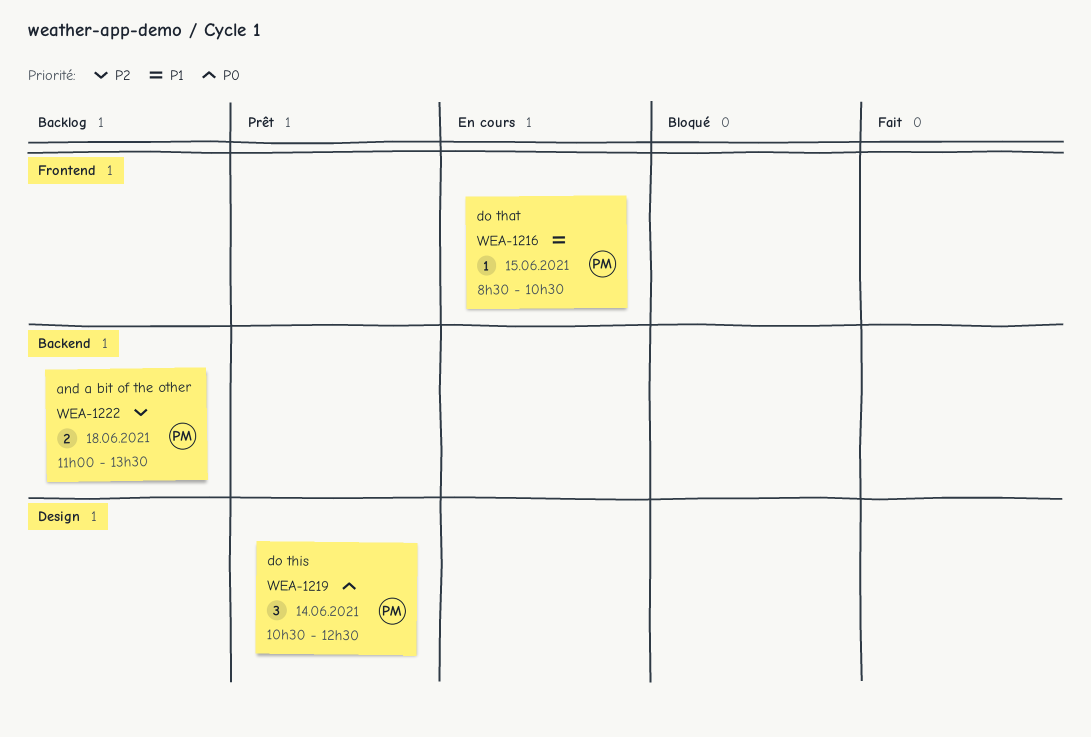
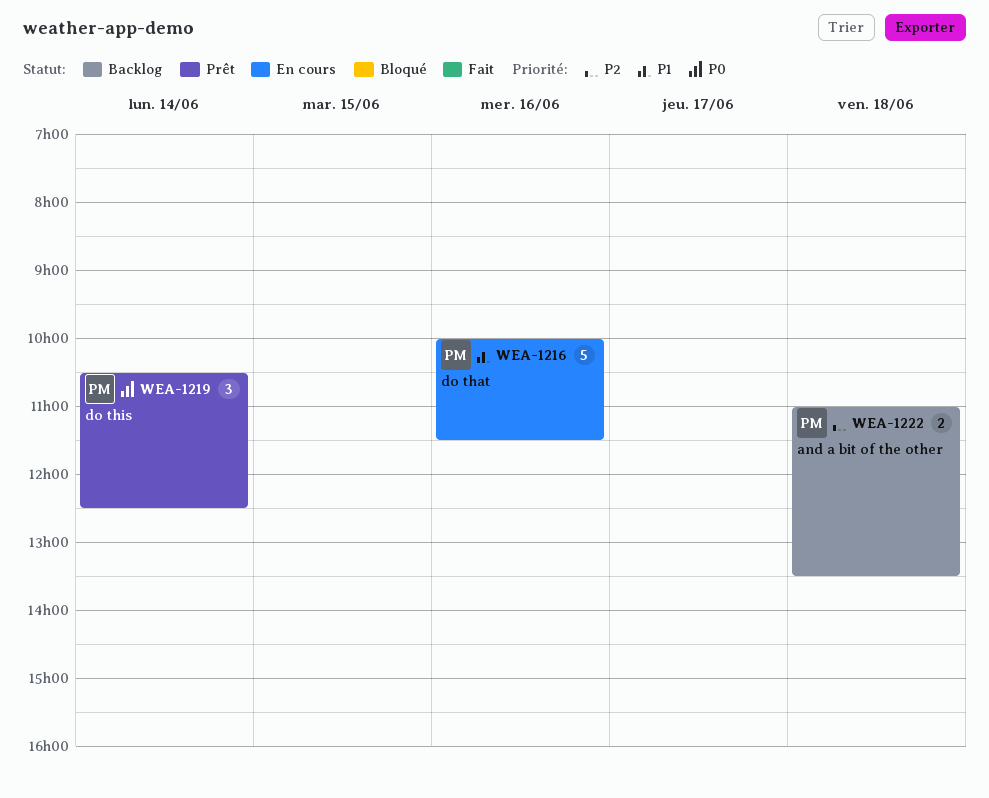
WEA-1216, estimate: 1 -> 5
WEA-1216, day: Jun 15 -> Jun 16
WEA-1216, begins: 08:30 -> 10:00
WEA-1216, ends: 10:30 -> 11:30

